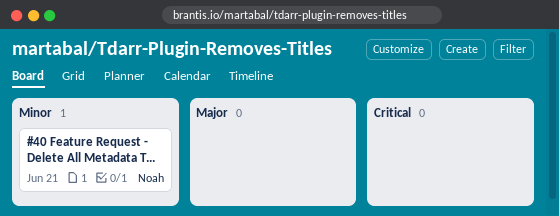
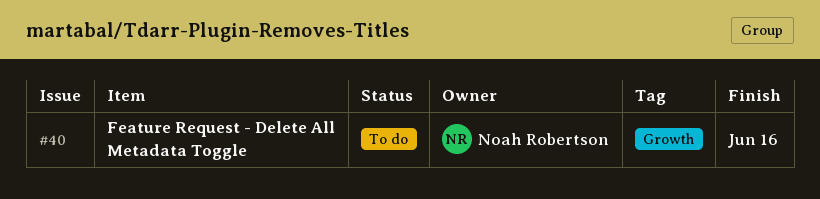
#40, due: Jun 21 -> Jun 16

